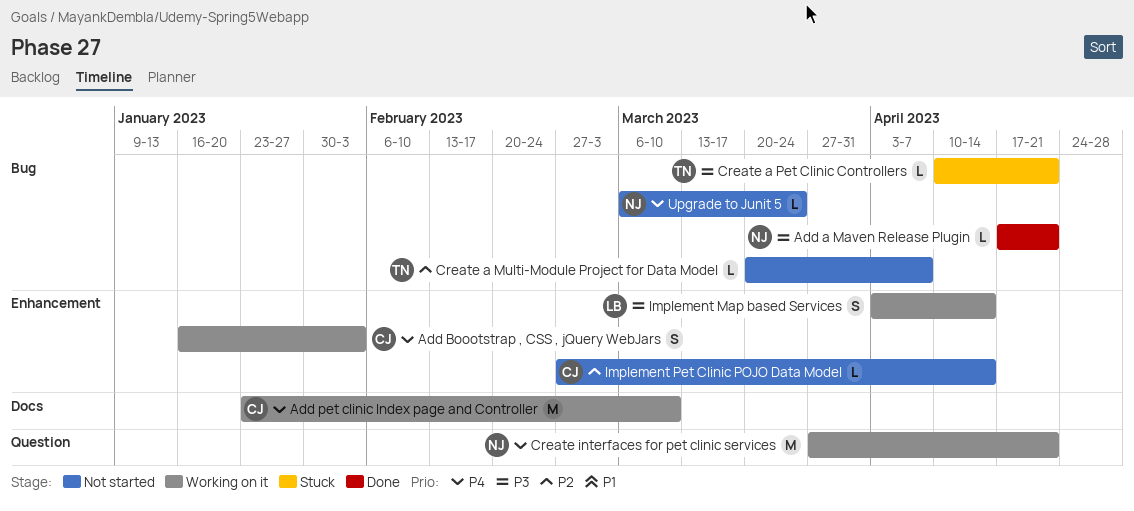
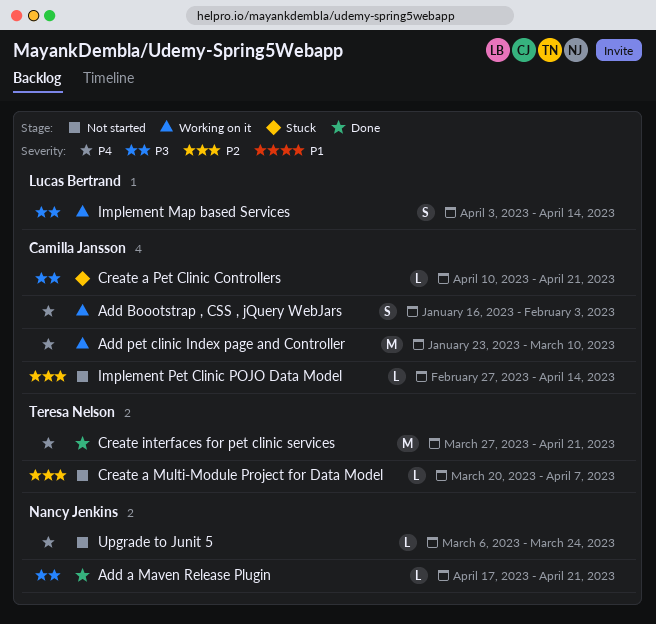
Create a Pet Clinic Controllers, owner: Teresa Nelson -> Camilla Jansson
Create interfaces for pet clinic services, status: Working on it -> Done
Create interfaces for pet clinic services, owner: Nancy Jenkins -> Teresa Nelson

